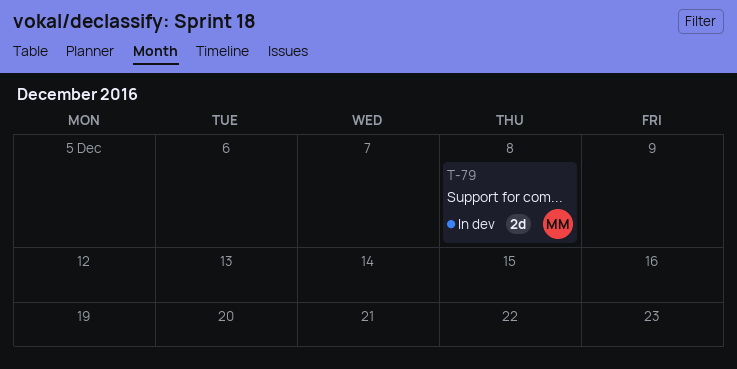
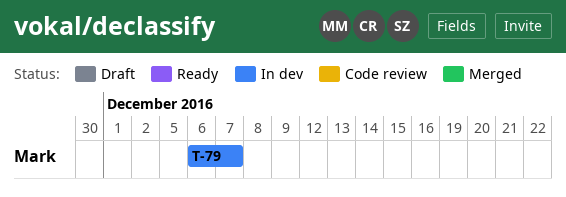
T-79, due: Dec 8 -> Dec 7

